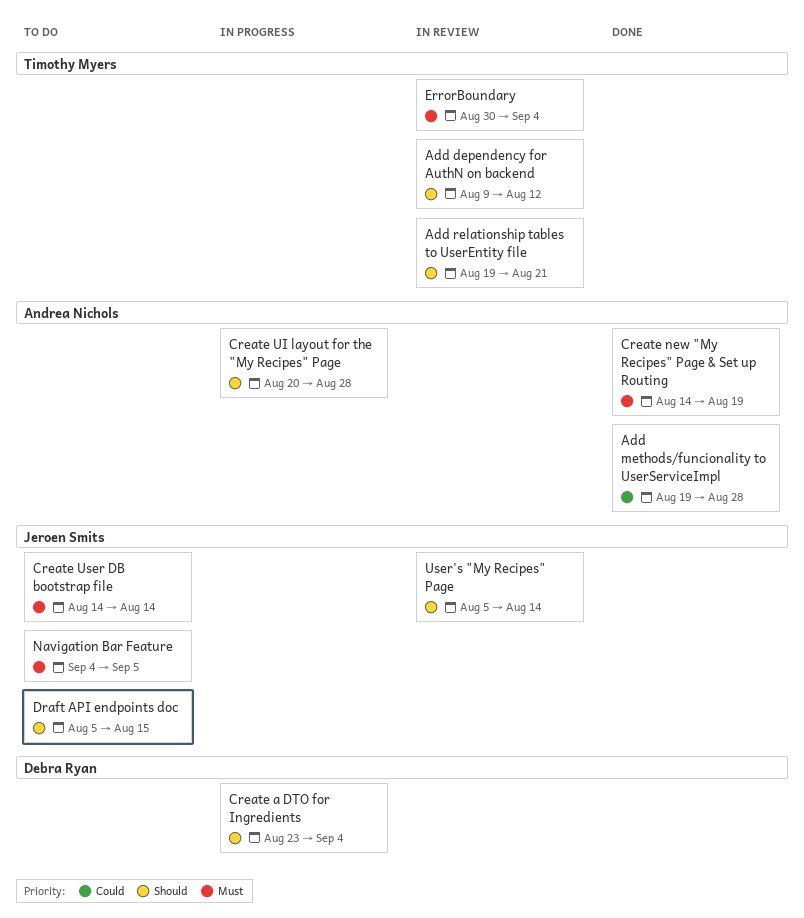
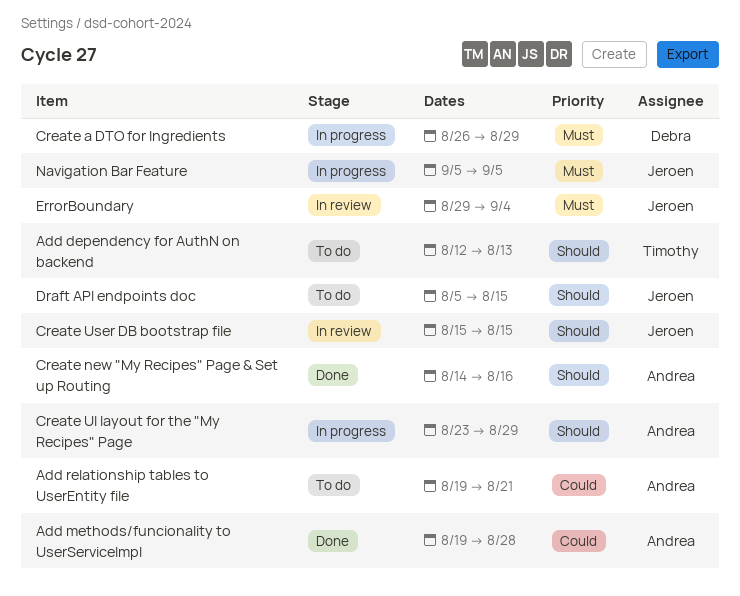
Add dependency for AuthN on backend, status: In review -> To do
Add dependency for AuthN on backend, start: Aug 9 -> Aug 12
Add dependency for AuthN on backend, due: Aug 12 -> Aug 13
Add relationship tables to UserEntity file, status: In review -> To do
Add relationship tables to UserEntity file, owner: Timothy Myers -> Andrea Nichols
Add relationship tables to UserEntity file, priority: Should -> Could
Create a DTO for Ingredients, priority: Should -> Must
Create a DTO for Ingredients, start: Aug 23 -> Aug 26
Create a DTO for Ingredients, due: Sep 4 -> Aug 29
Create new "My Recipes" Page & Set up Routing, priority: Must -> Should
Create new "My Recipes" Page & Set up Routing, due: Aug 19 -> Aug 16
Create UI layout for the "My Recipes" Page, start: Aug 20 -> Aug 23
Create UI layout for the "My Recipes" Page, due: Aug 28 -> Aug 29
Create User DB bootstrap file, status: To do -> In review
Create User DB bootstrap file, priority: Must -> Should
Create User DB bootstrap file, start: Aug 14 -> Aug 15
Create User DB bootstrap file, due: Aug 14 -> Aug 15
ErrorBoundary, owner: Timothy Myers -> Jeroen Smits
ErrorBoundary, start: Aug 30 -> Aug 29
Navigation Bar Feature, status: To do -> In progress
Navigation Bar Feature, start: Sep 4 -> Sep 5
User's "My Recipes" Page: present -> none

